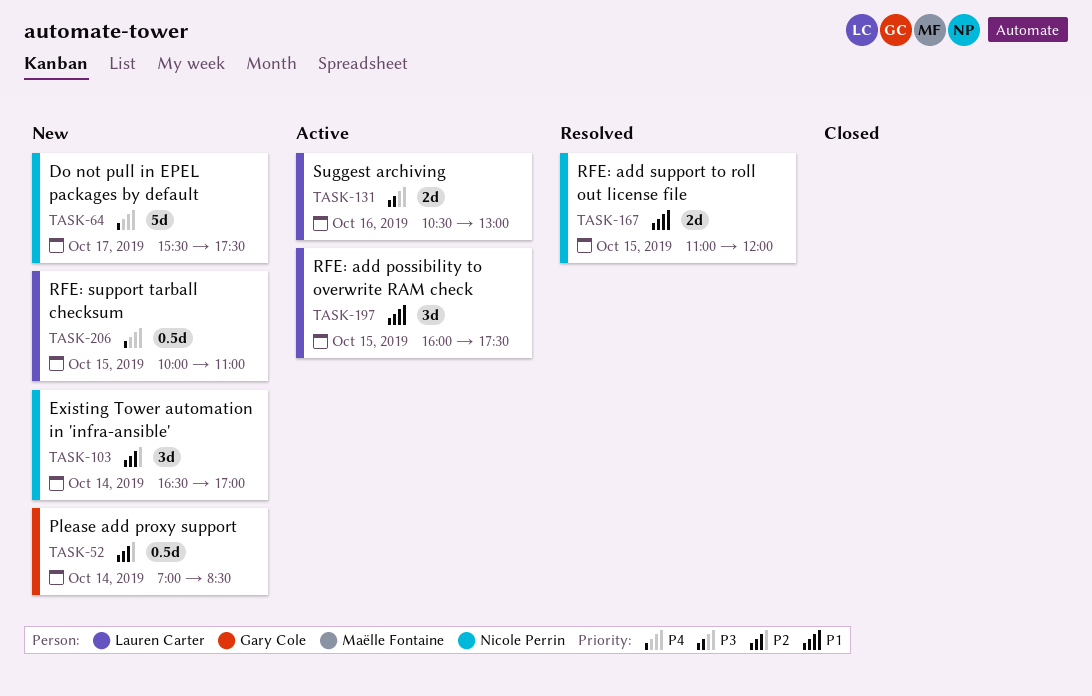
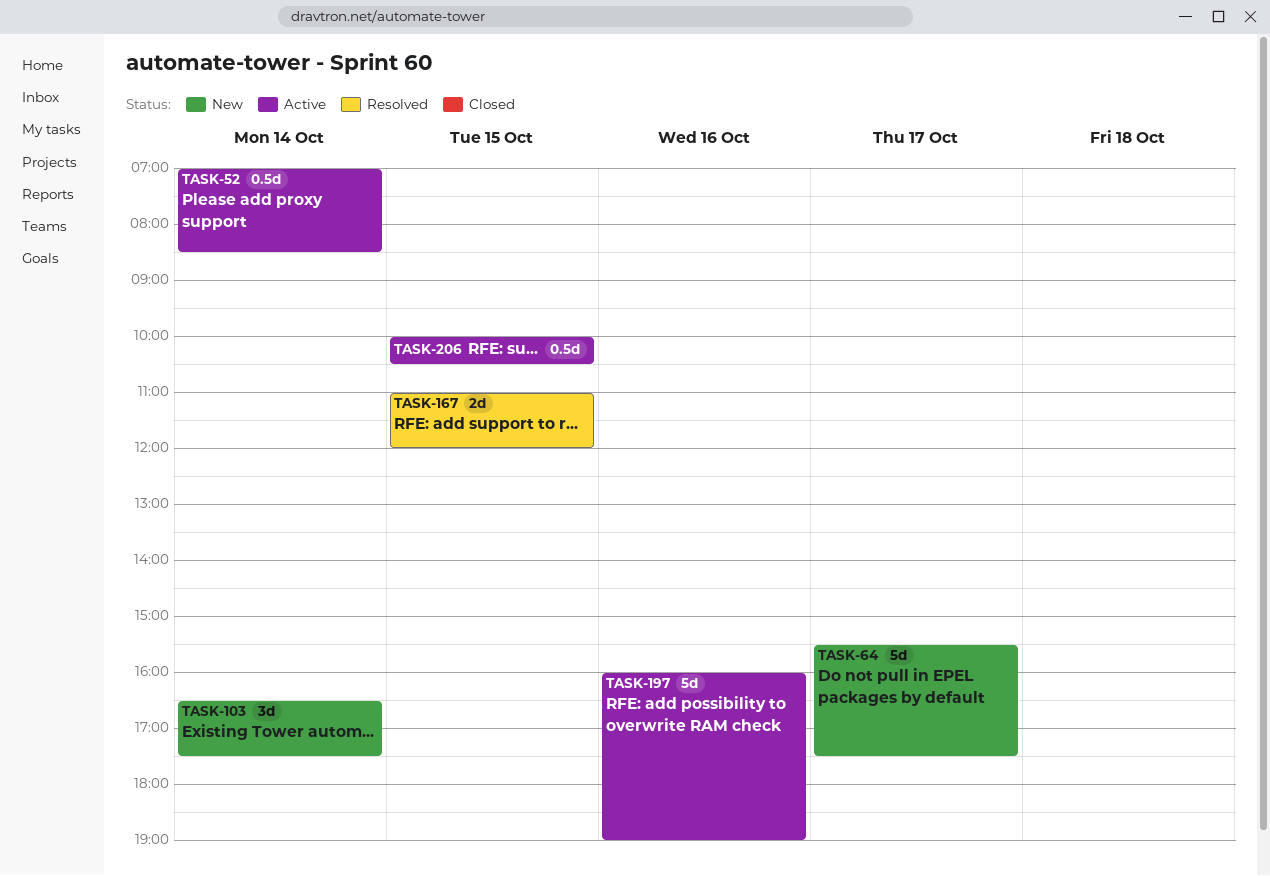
TASK-52, status: New -> Active
TASK-103, ends: 17:00 -> 17:30
TASK-131: present -> none
TASK-197, estimate: 3d -> 5d
TASK-197, day: Oct 15 -> Oct 16
TASK-197, ends: 17:30 -> 19:00
TASK-206, status: New -> Active
TASK-206, ends: 11:00 -> 10:30

